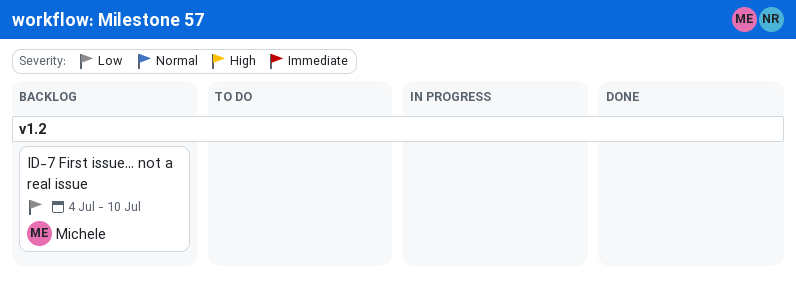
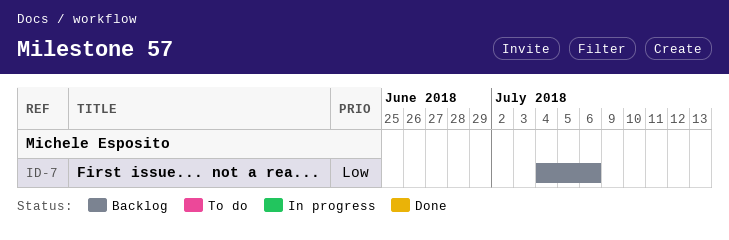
ID-7, due: Jul 10 -> Jul 6

